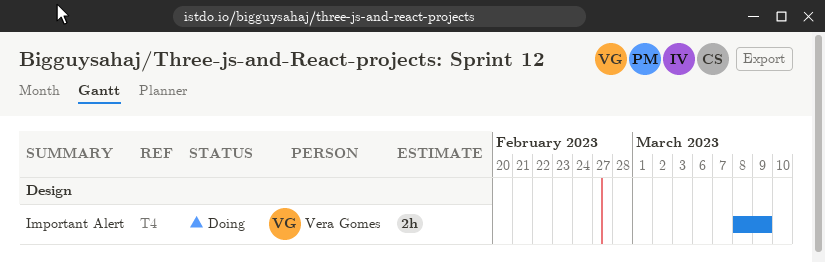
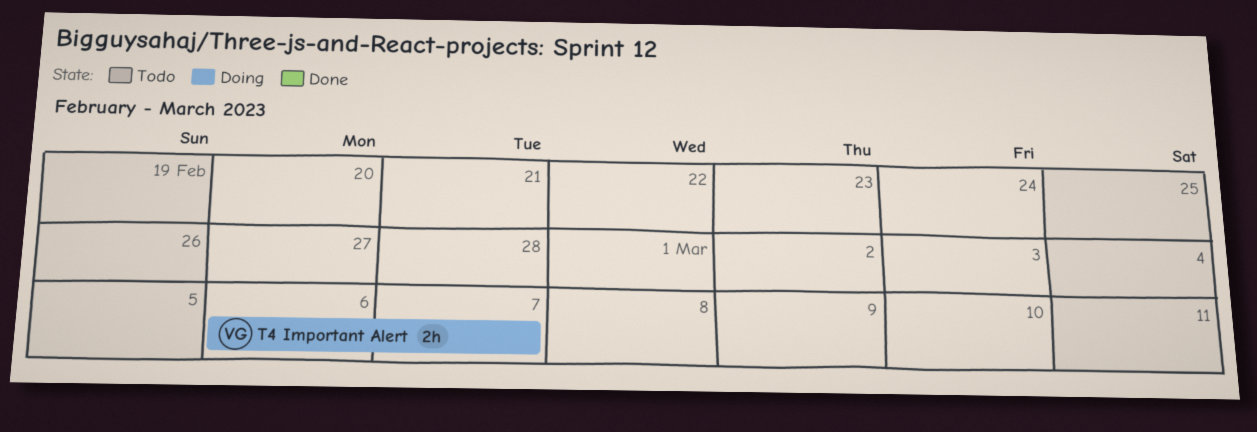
T4, start: Mar 8 -> Mar 6
T4, due: Mar 9 -> Mar 7

